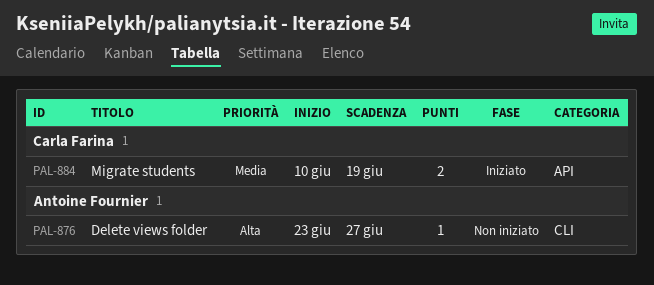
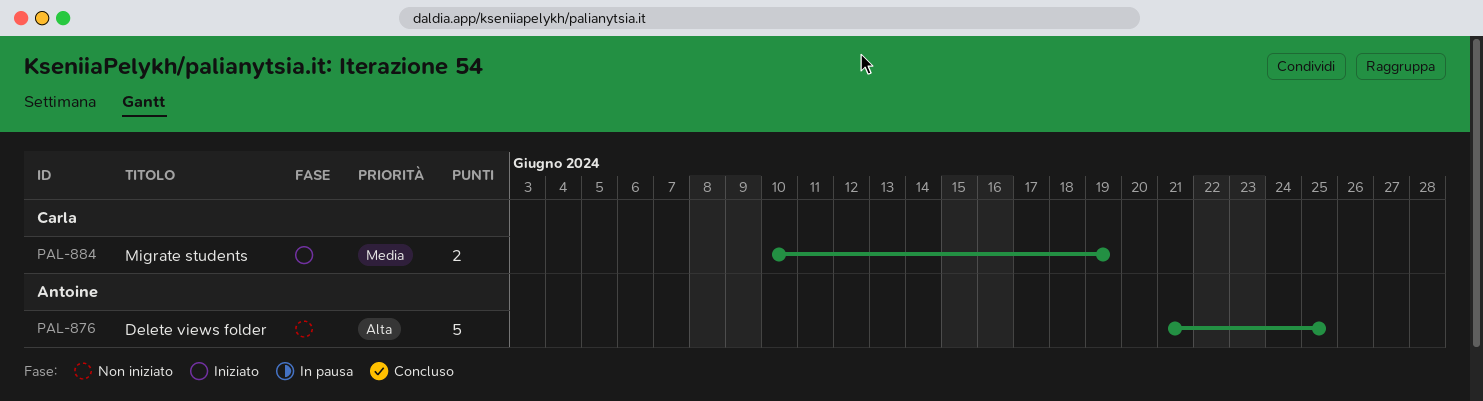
PAL-876, estimate: 1 -> 5
PAL-876, start: Jun 23 -> Jun 21
PAL-876, due: Jun 27 -> Jun 25

